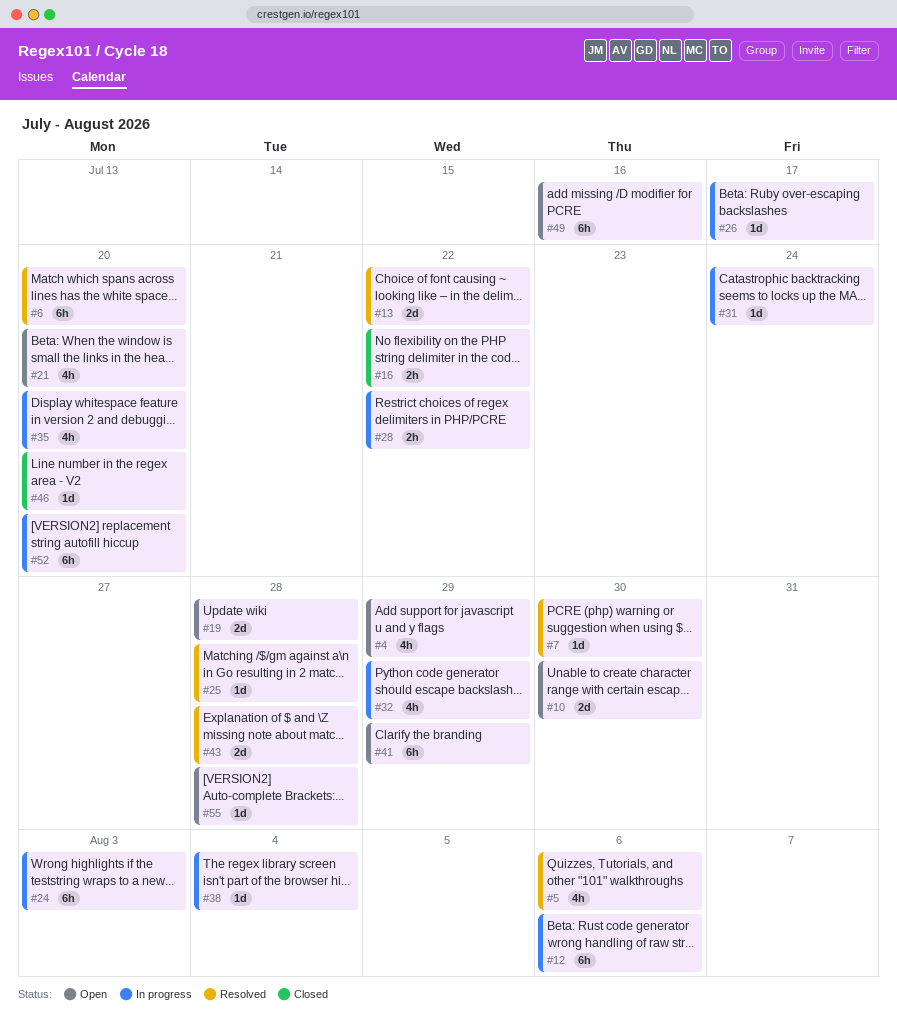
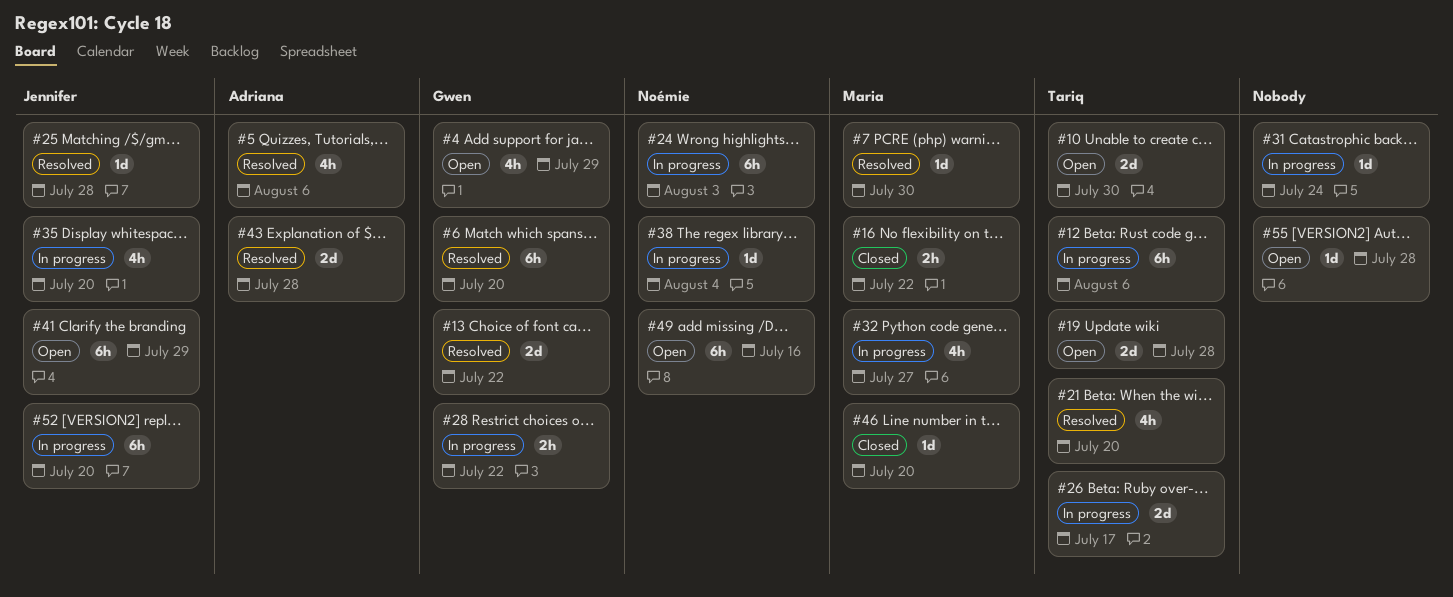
#21, status: Open -> Resolved
#26, estimate: 1d -> 2d
#32, due: Jul 29 -> Jul 27

